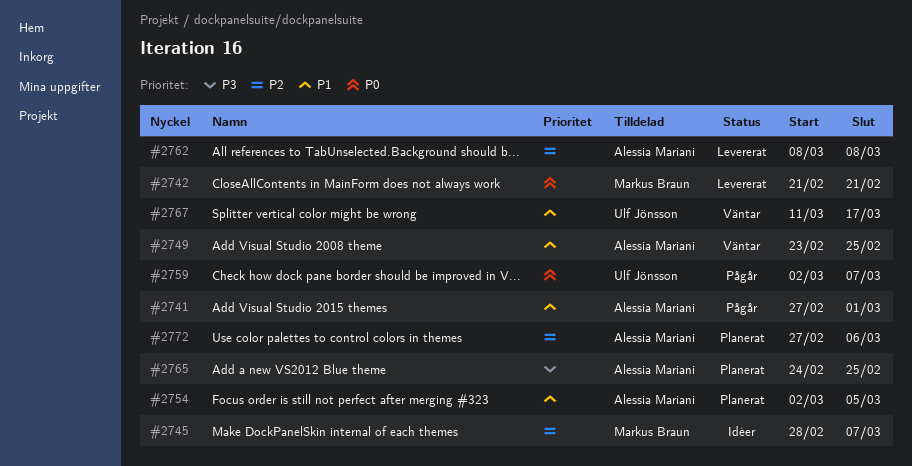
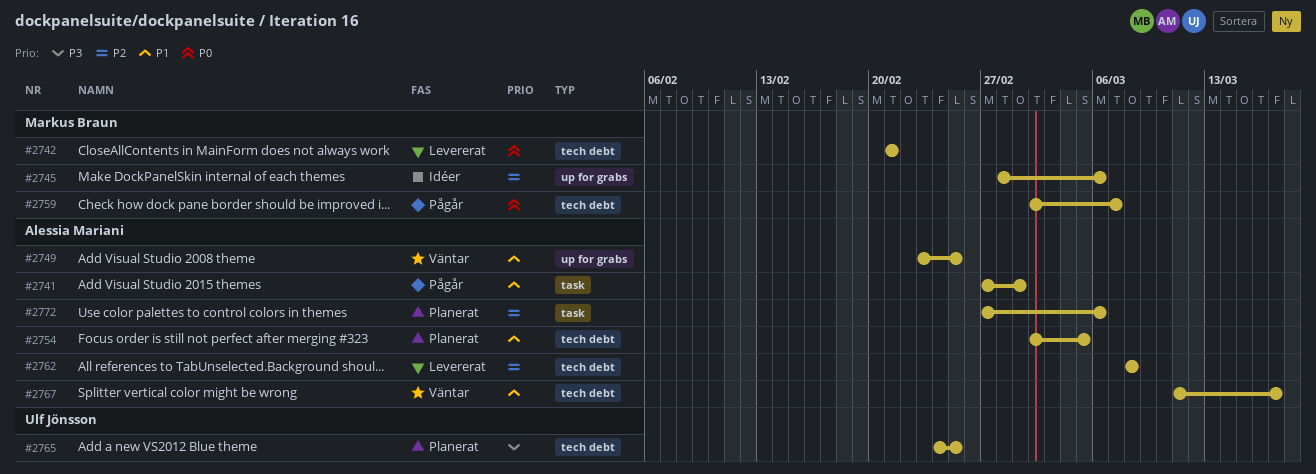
#2745, due: Mar 7 -> Mar 6
#2759, owner: Ulf Jönsson -> Markus Braun
#2765, owner: Alessia Mariani -> Ulf Jönsson
#2767, owner: Ulf Jönsson -> Alessia Mariani

